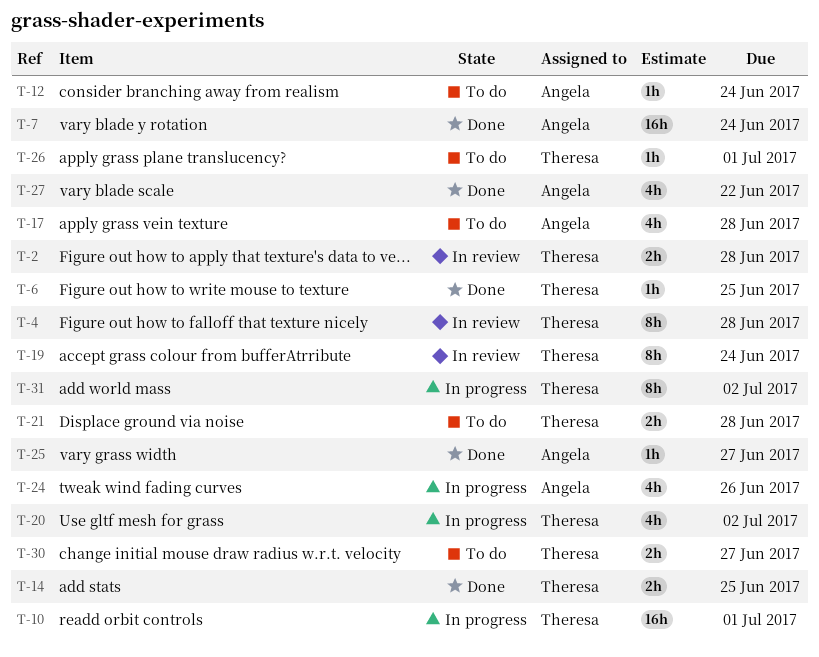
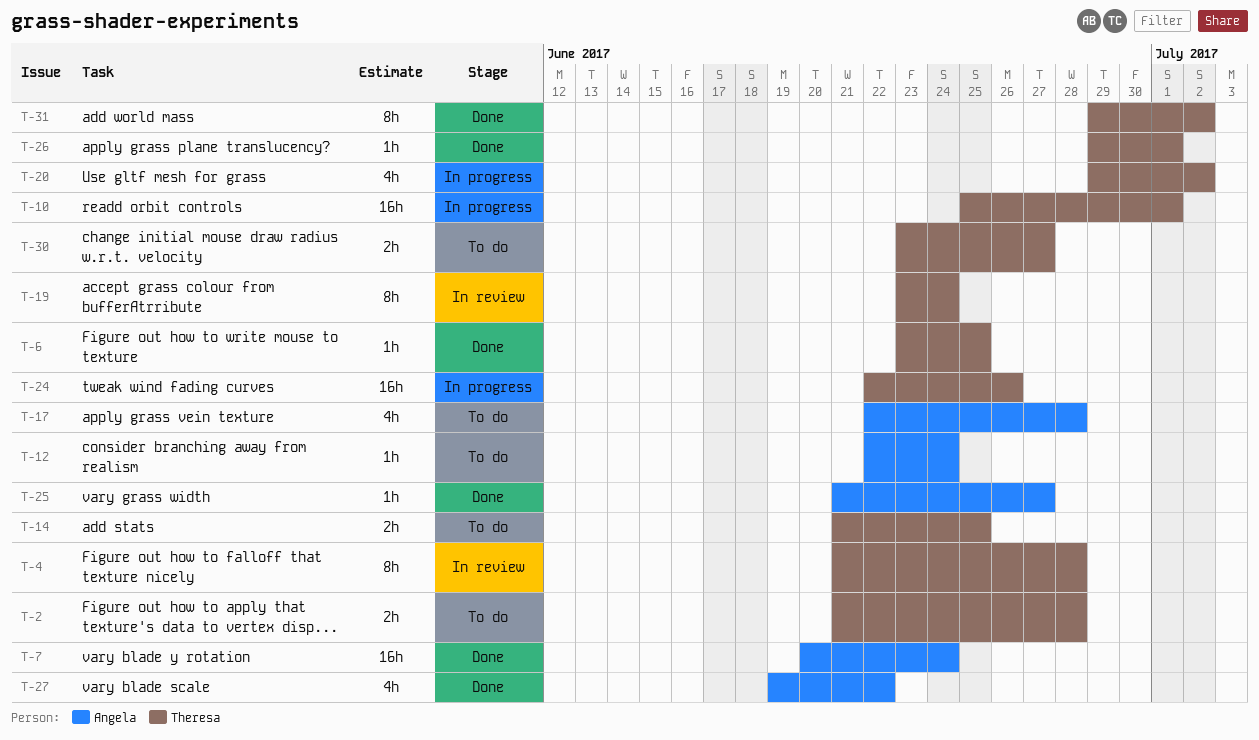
T-2, status: In review -> To do
T-14, status: Done -> To do
T-21: present -> none
T-24, owner: Angela -> Theresa
T-24, estimate: 4h -> 16h
T-26, status: To do -> Done
T-31, status: In progress -> Done

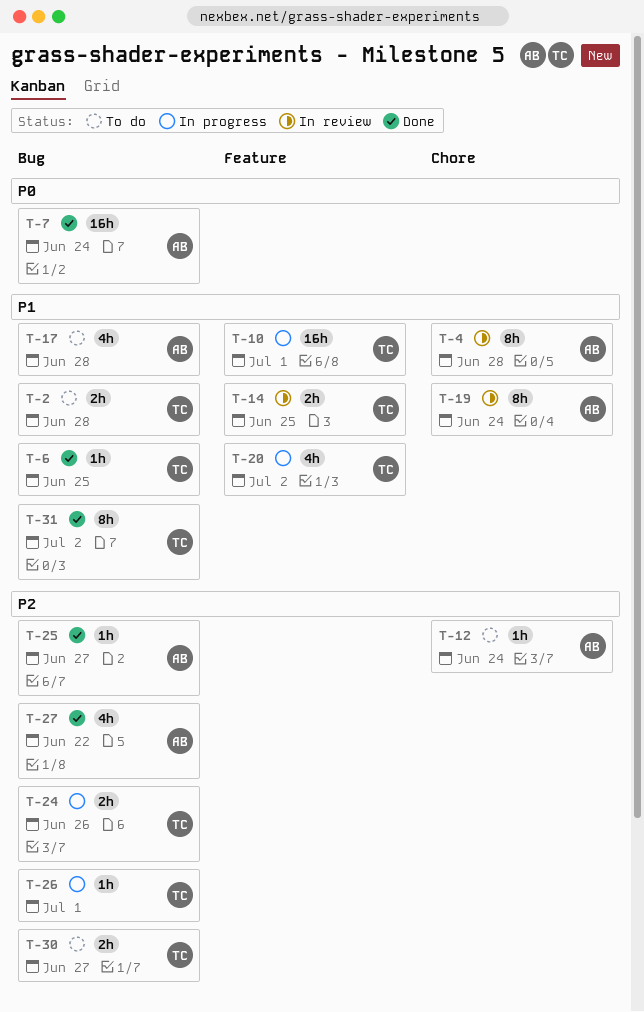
T-4, owner: Theresa -> Angela
T-14, status: To do -> In review
T-19, owner: Theresa -> Angela
T-24, estimate: 16h -> 2h
T-26, status: Done -> In progress

